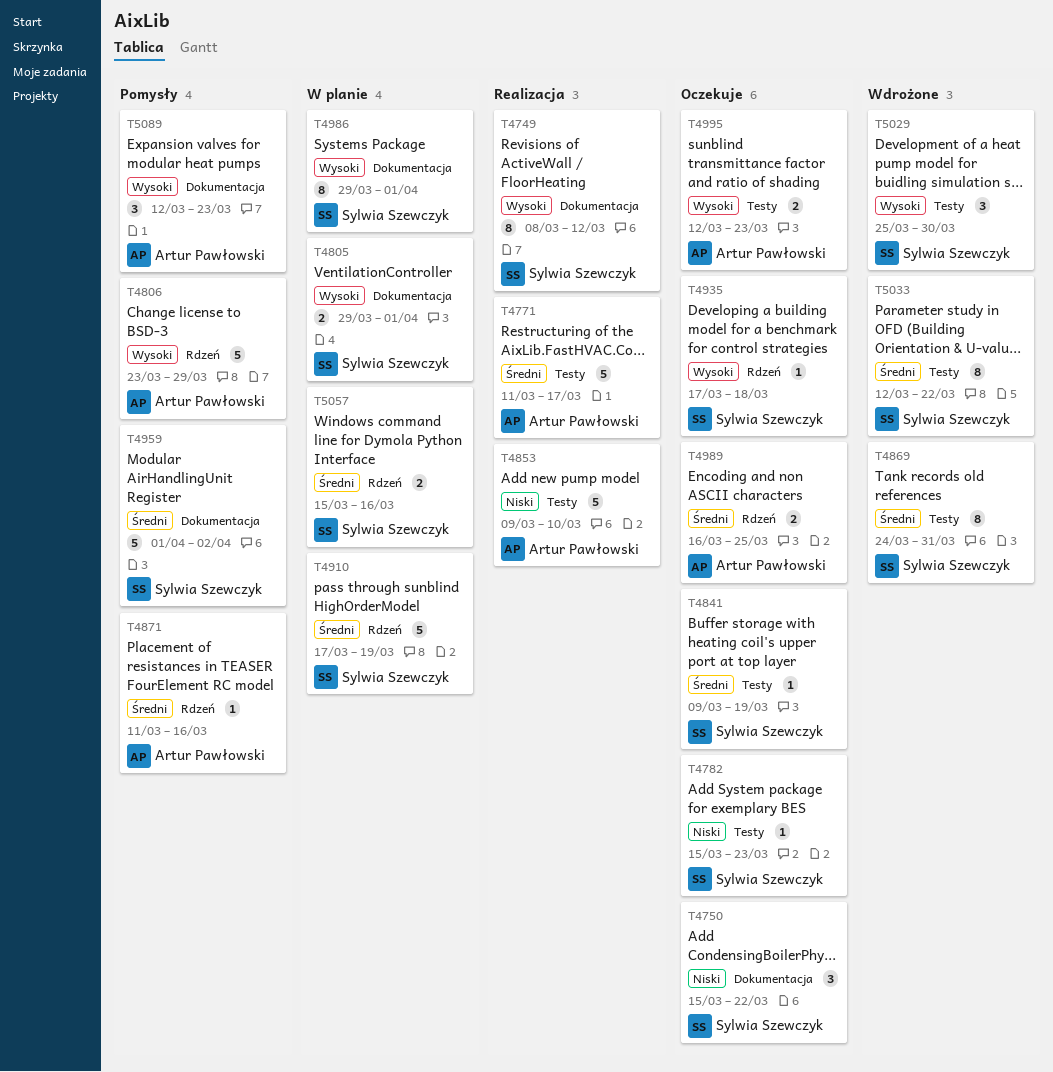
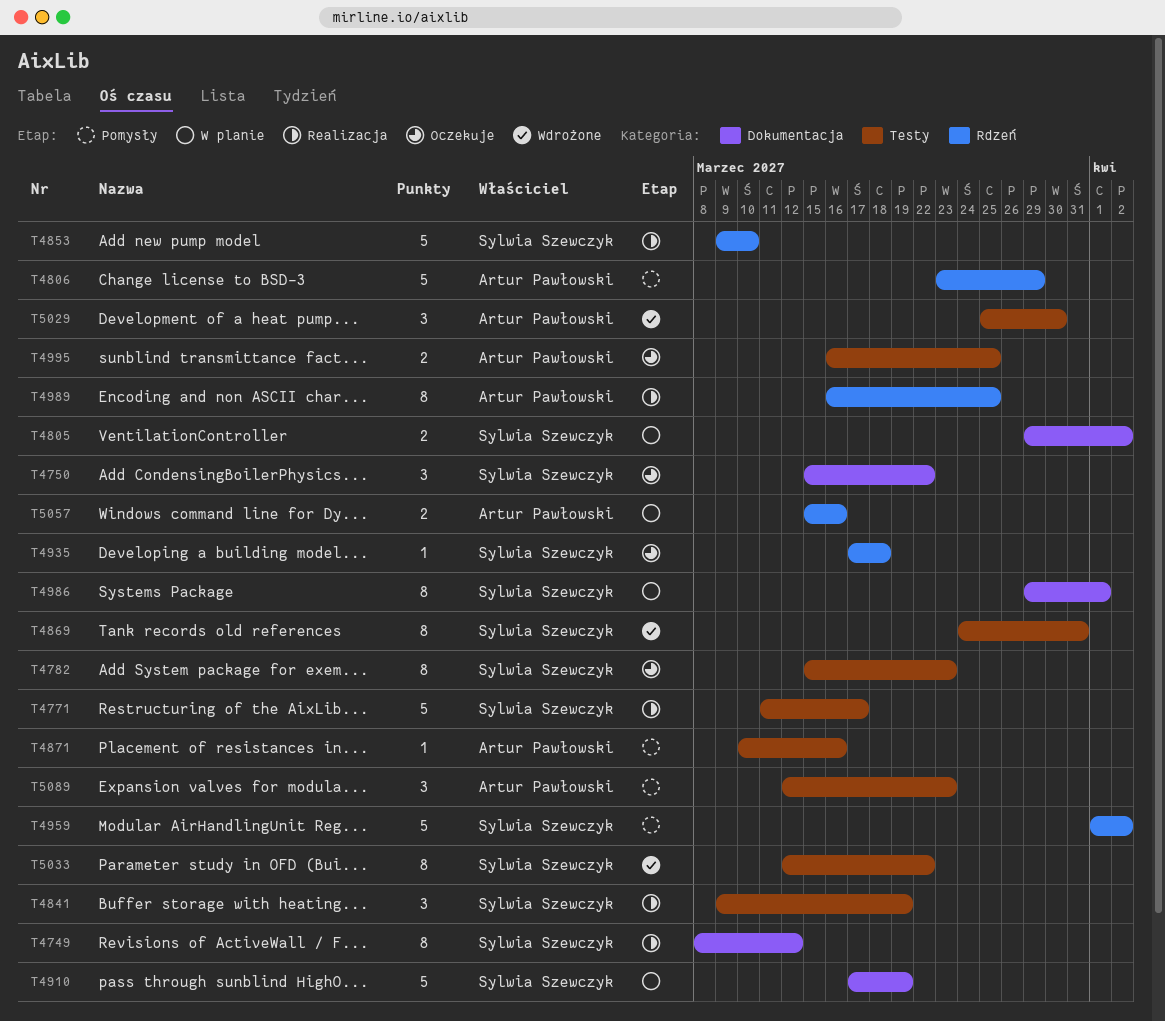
T4771, owner: Artur Pawłowski -> Sylwia Szewczyk
T4782, estimate: 1 -> 8
T4805, due: Apr 1 -> Apr 2
T4841, status: Oczekuje -> Realizacja
T4841, estimate: 1 -> 3
T4853, owner: Artur Pawłowski -> Sylwia Szewczyk
T4853, label: Testy -> Rdzeń
T4871, label: Rdzeń -> Testy
T4871, start: Mar 11 -> Mar 10
T4910, label: Rdzeń -> Dokumentacja
T4959, label: Dokumentacja -> Rdzeń
T4989, status: Oczekuje -> Realizacja
T4989, estimate: 2 -> 8
T4995, start: Mar 12 -> Mar 16
T4995, due: Mar 23 -> Mar 25
T5029, owner: Sylwia Szewczyk -> Artur Pawłowski
T5057, owner: Sylwia Szewczyk -> Artur Pawłowski
T5089, label: Dokumentacja -> Testy

